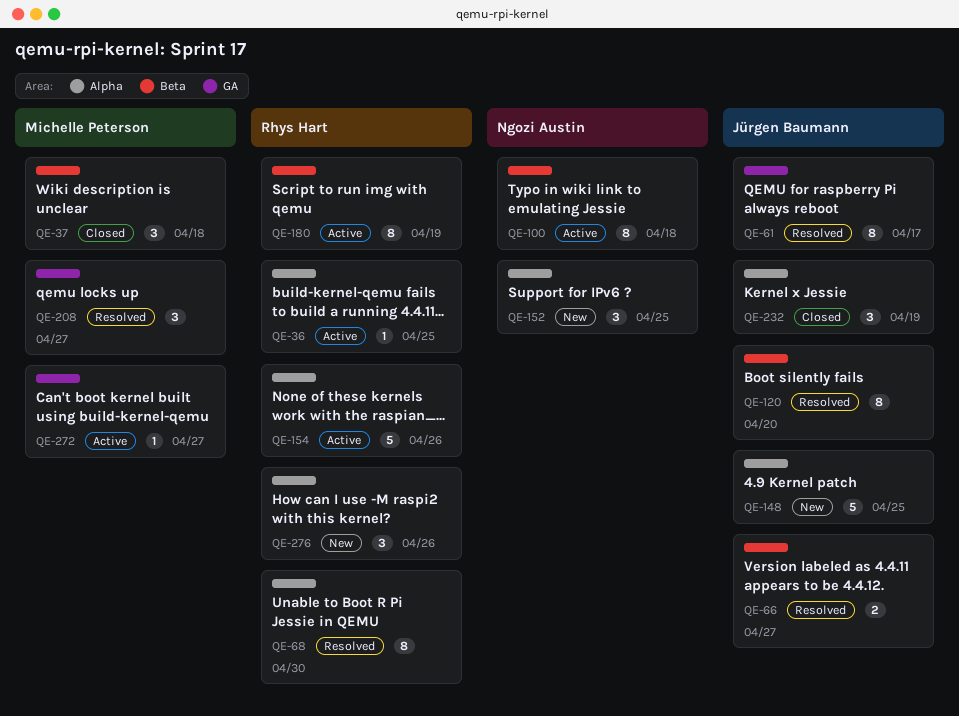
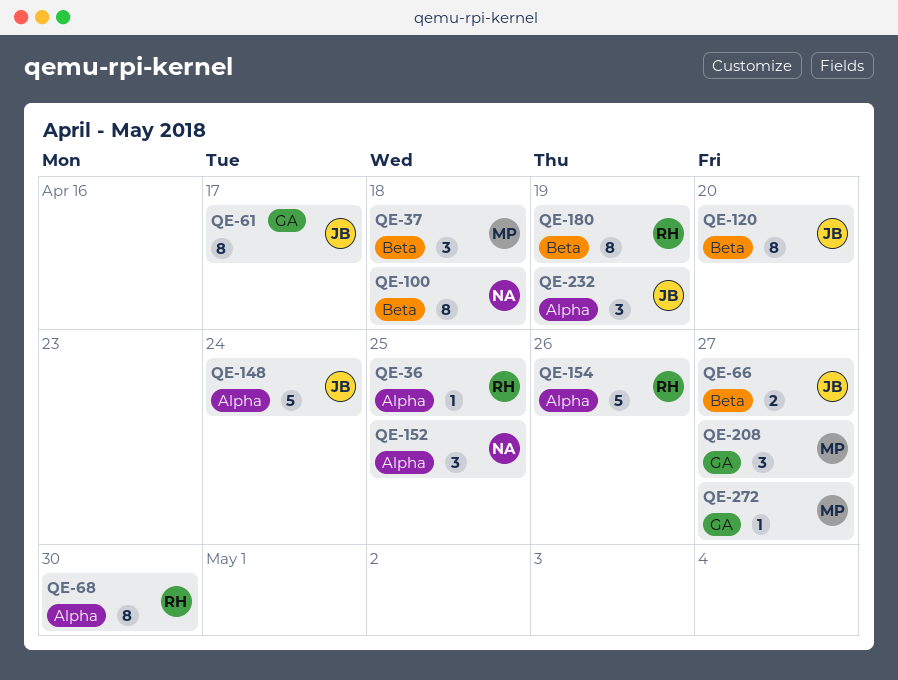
QE-148, due: Apr 25 -> Apr 24
QE-276: present -> none

